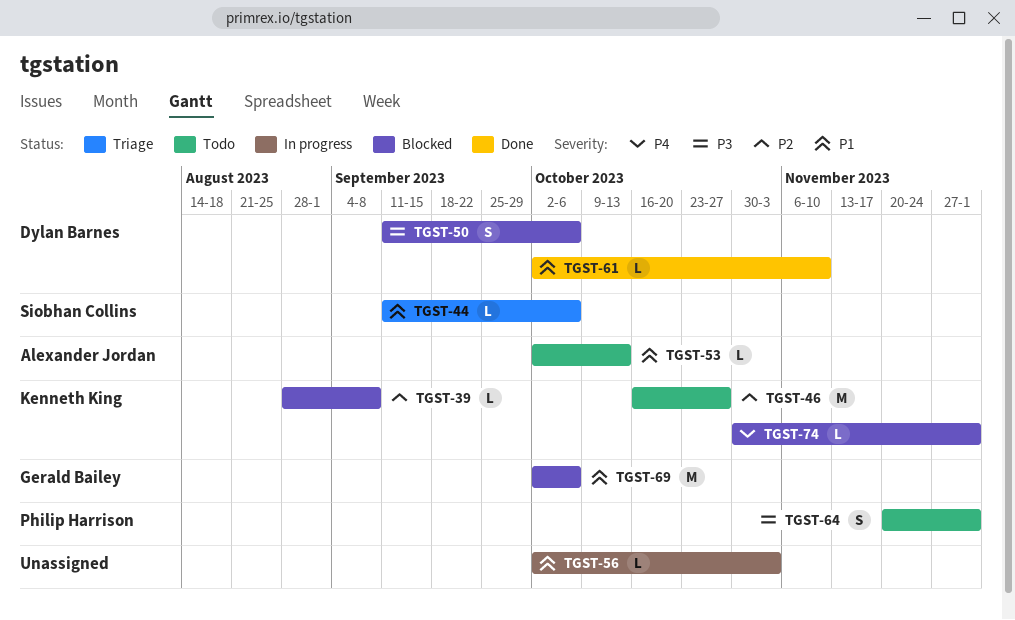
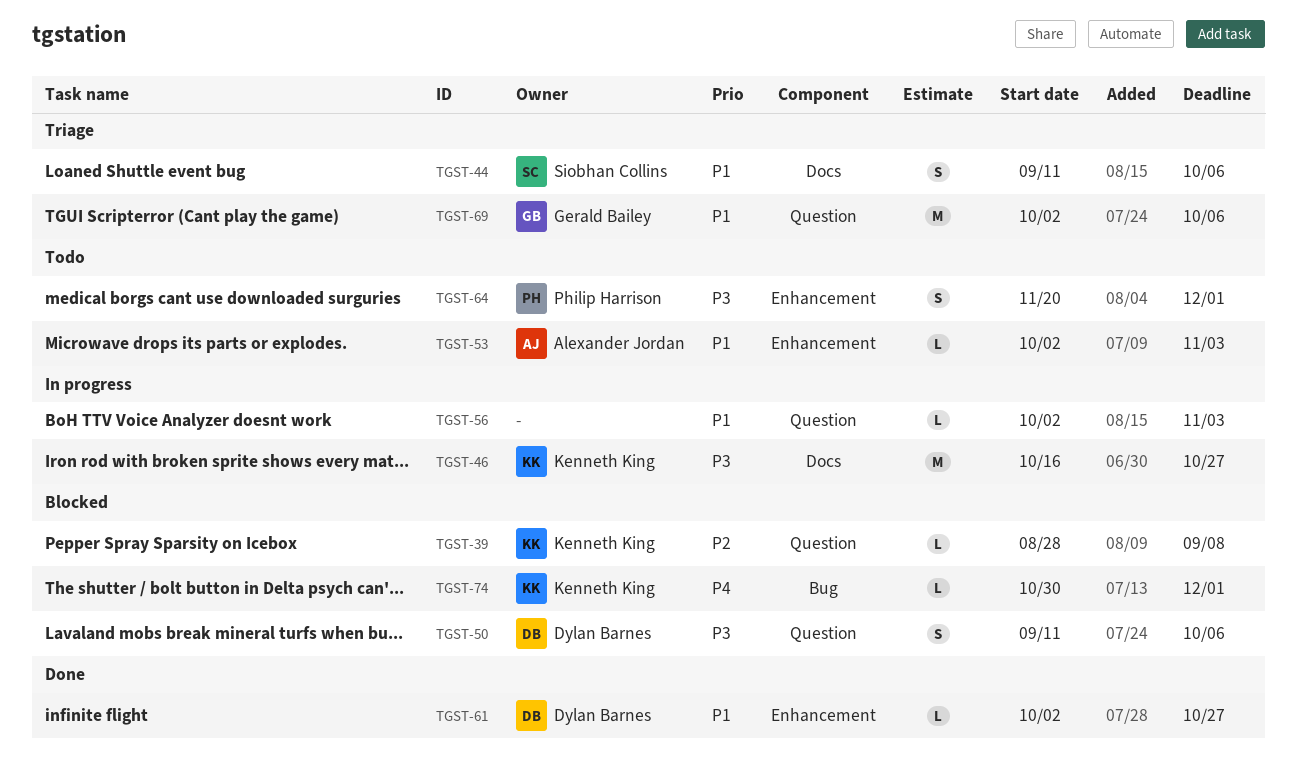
TGST-44, estimate: L -> S
TGST-46, status: Todo -> In progress
TGST-46, priority: P2 -> P3
TGST-53, due: Oct 13 -> Nov 3
TGST-61, due: Nov 10 -> Oct 27
TGST-69, status: Blocked -> Triage

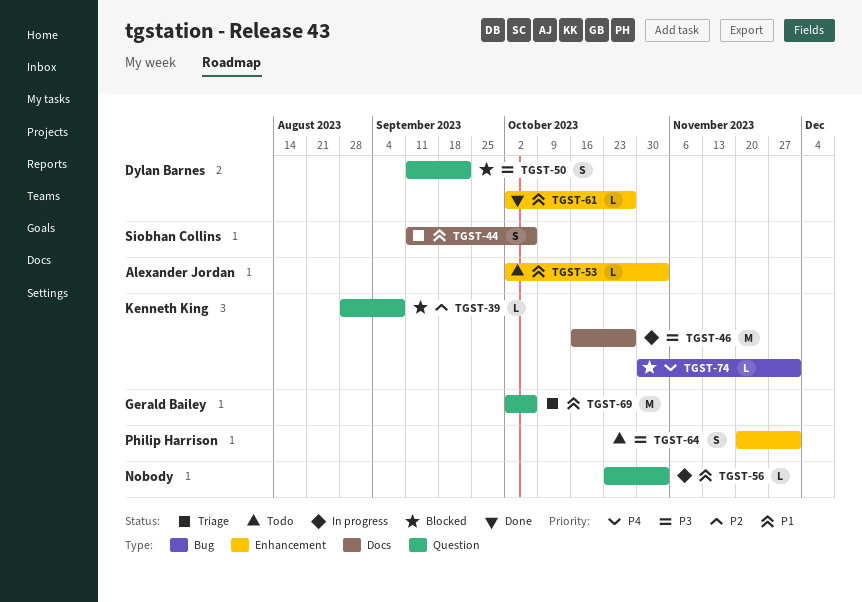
TGST-50, due: Oct 6 -> Sep 22
TGST-56, start: Oct 2 -> Oct 23

